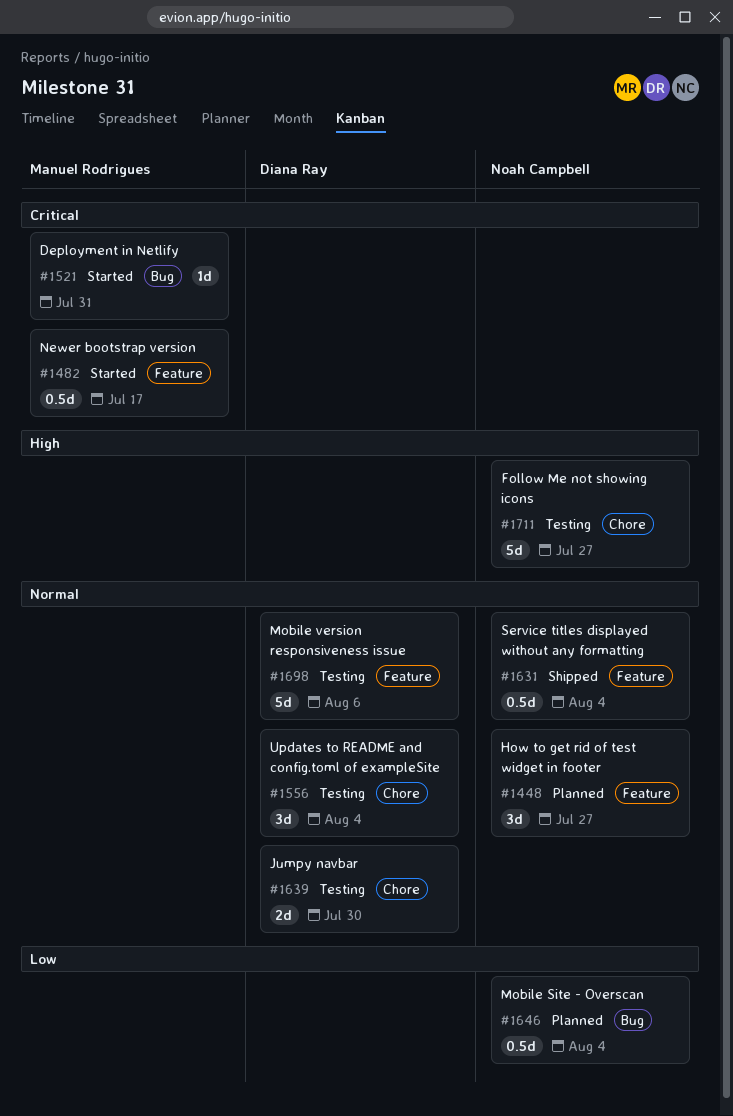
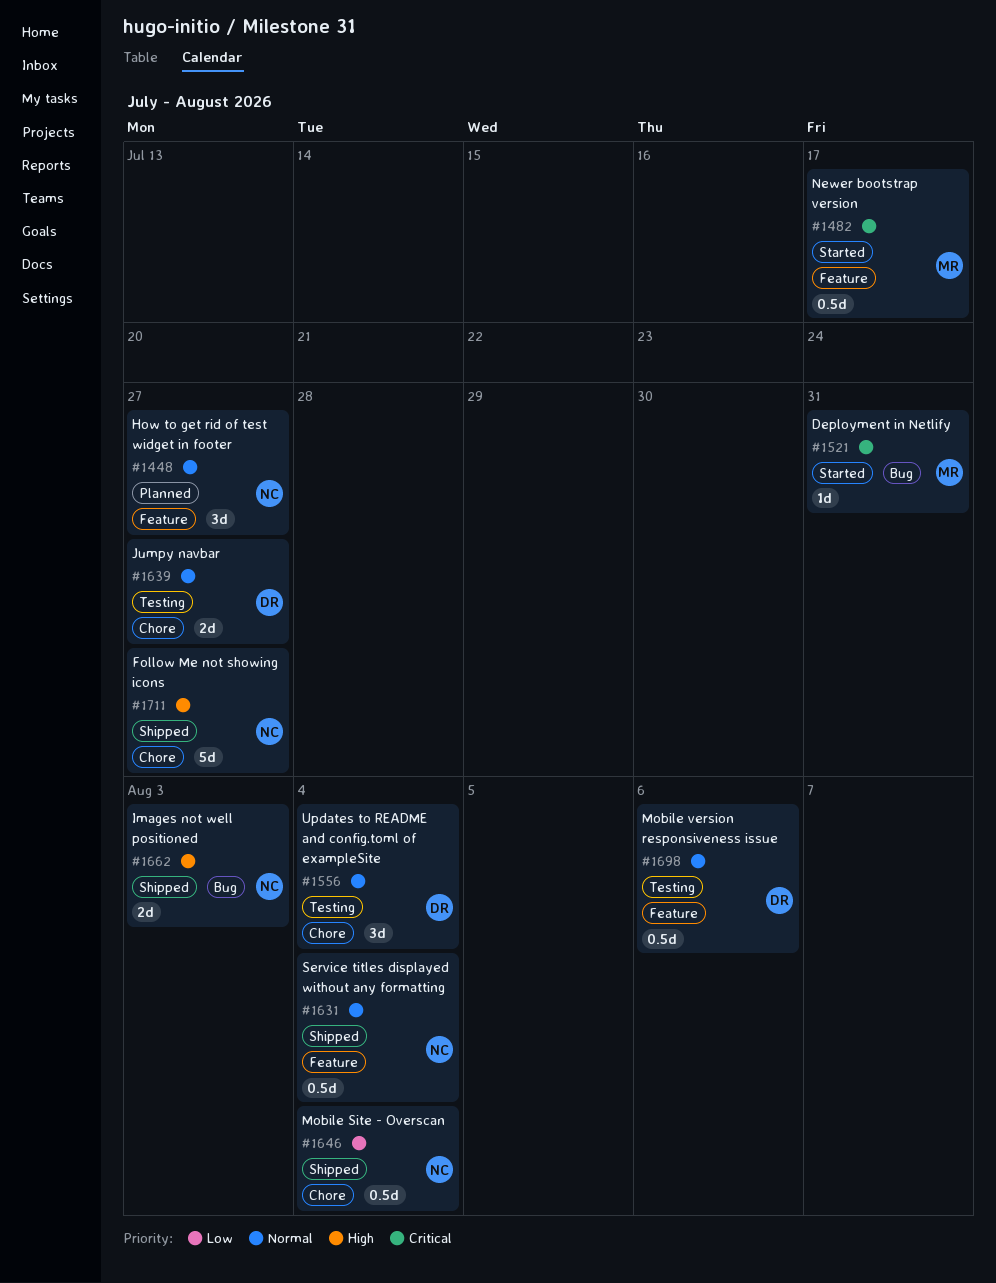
#1639, due: Jul 30 -> Jul 27
#1646, status: Planned -> Shipped
#1646, label: Bug -> Chore
#1662: none -> present
#1698, estimate: 5d -> 0.5d
#1711, status: Testing -> Shipped

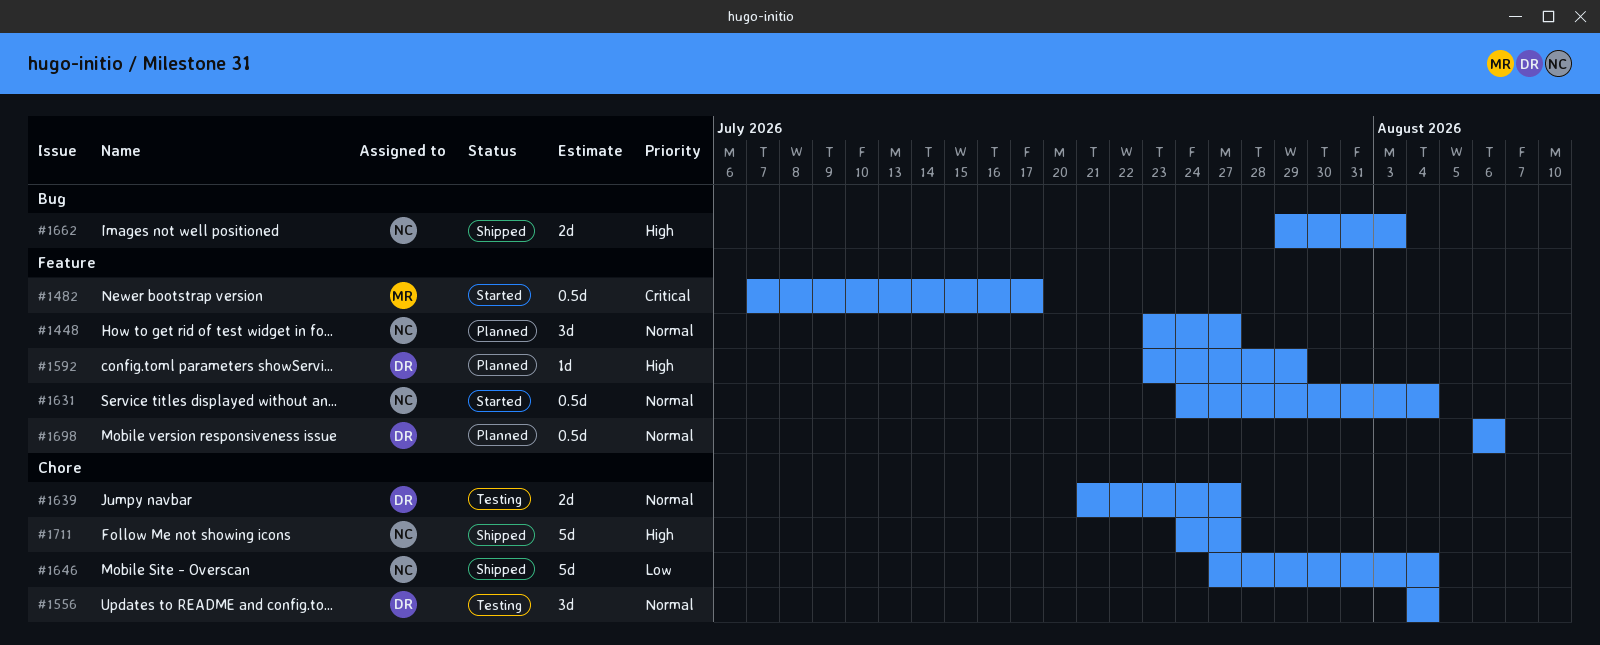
#1521: present -> none
#1592: none -> present
#1631, status: Shipped -> Started
#1646, estimate: 0.5d -> 5d
#1698, status: Testing -> Planned

